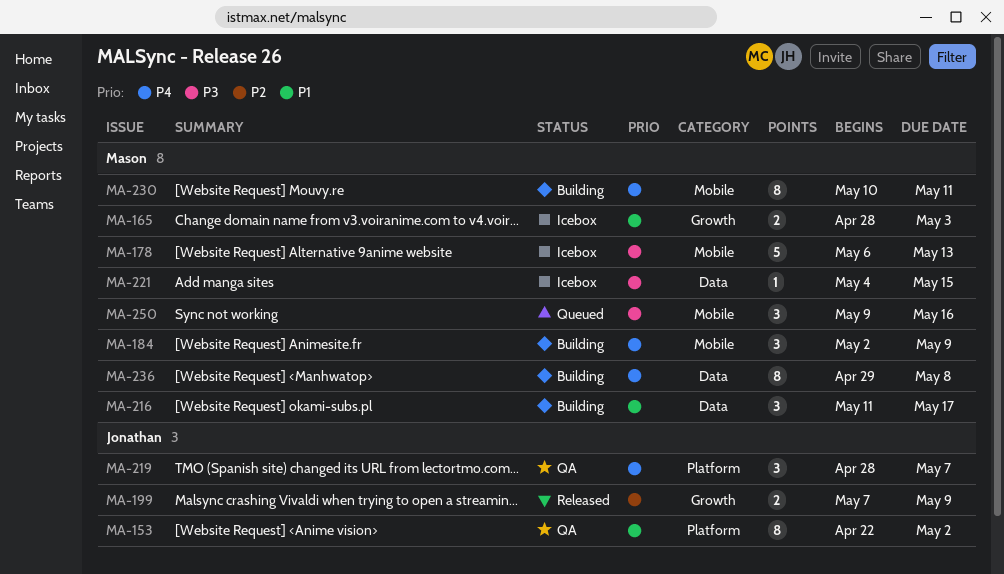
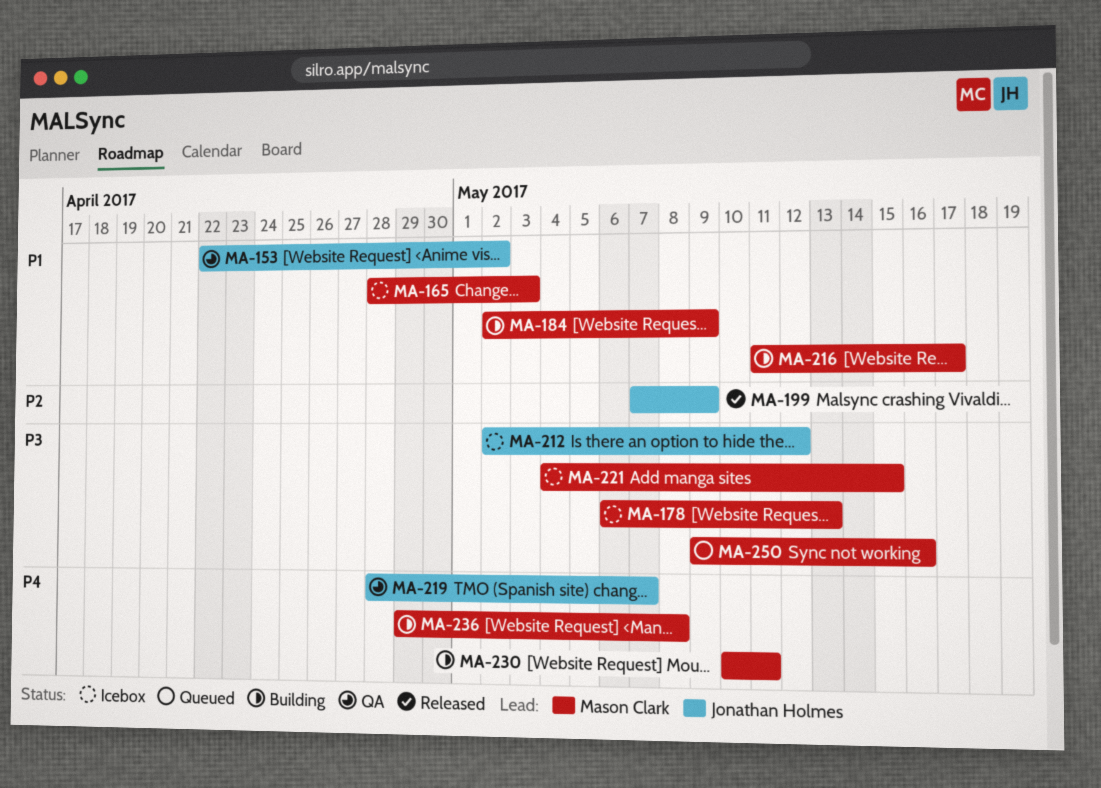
MA-184, priority: P4 -> P1
MA-212: none -> present

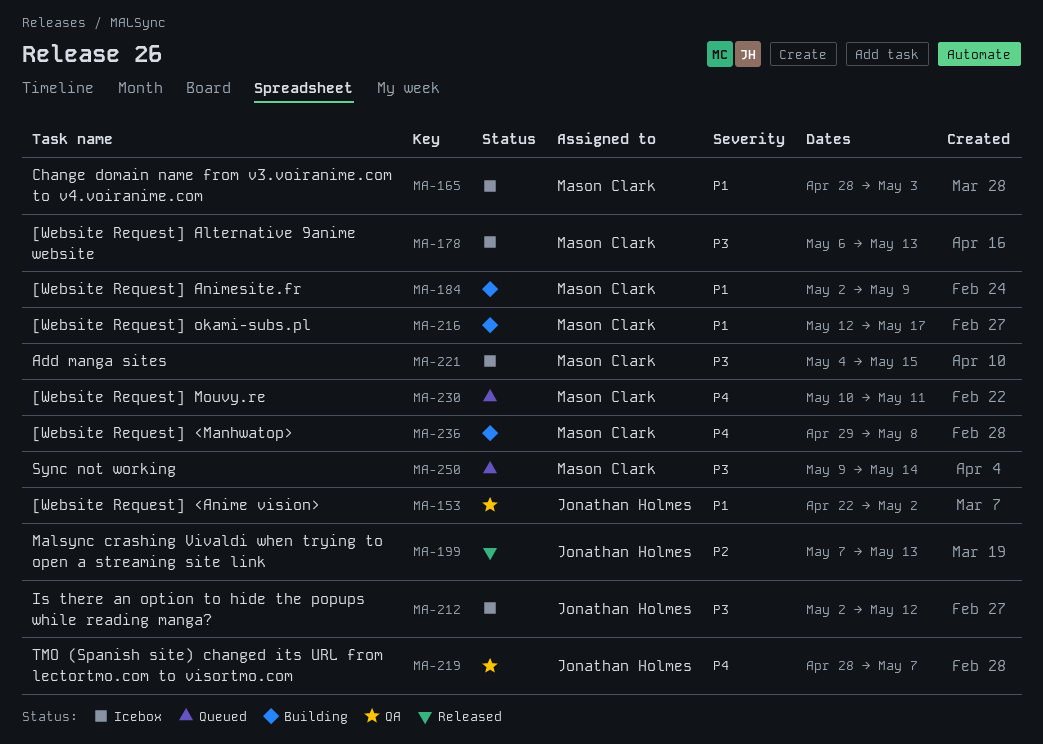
MA-199, due: May 9 -> May 13
MA-216, start: May 11 -> May 12
MA-230, status: Building -> Queued
MA-250, due: May 16 -> May 14

